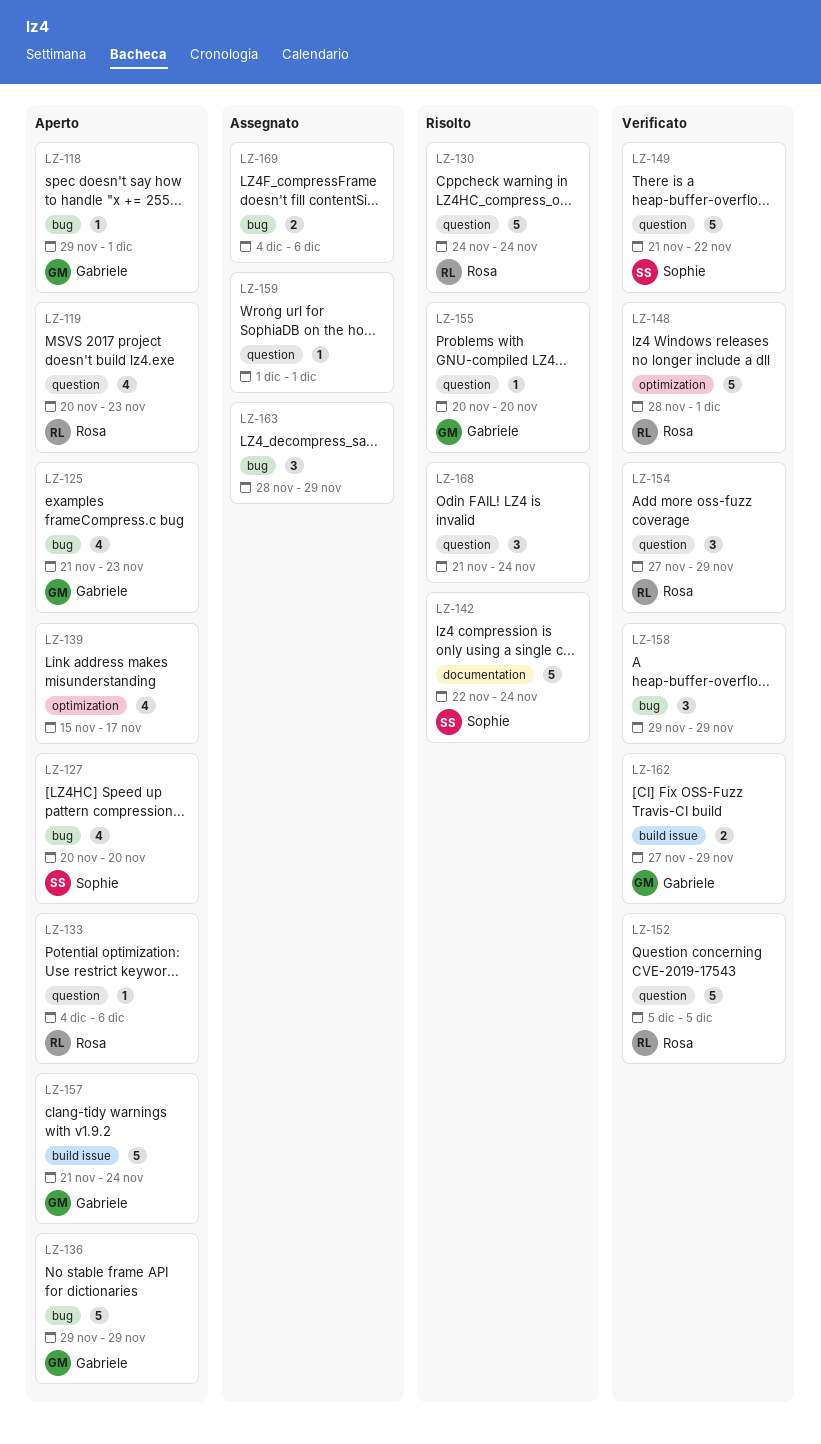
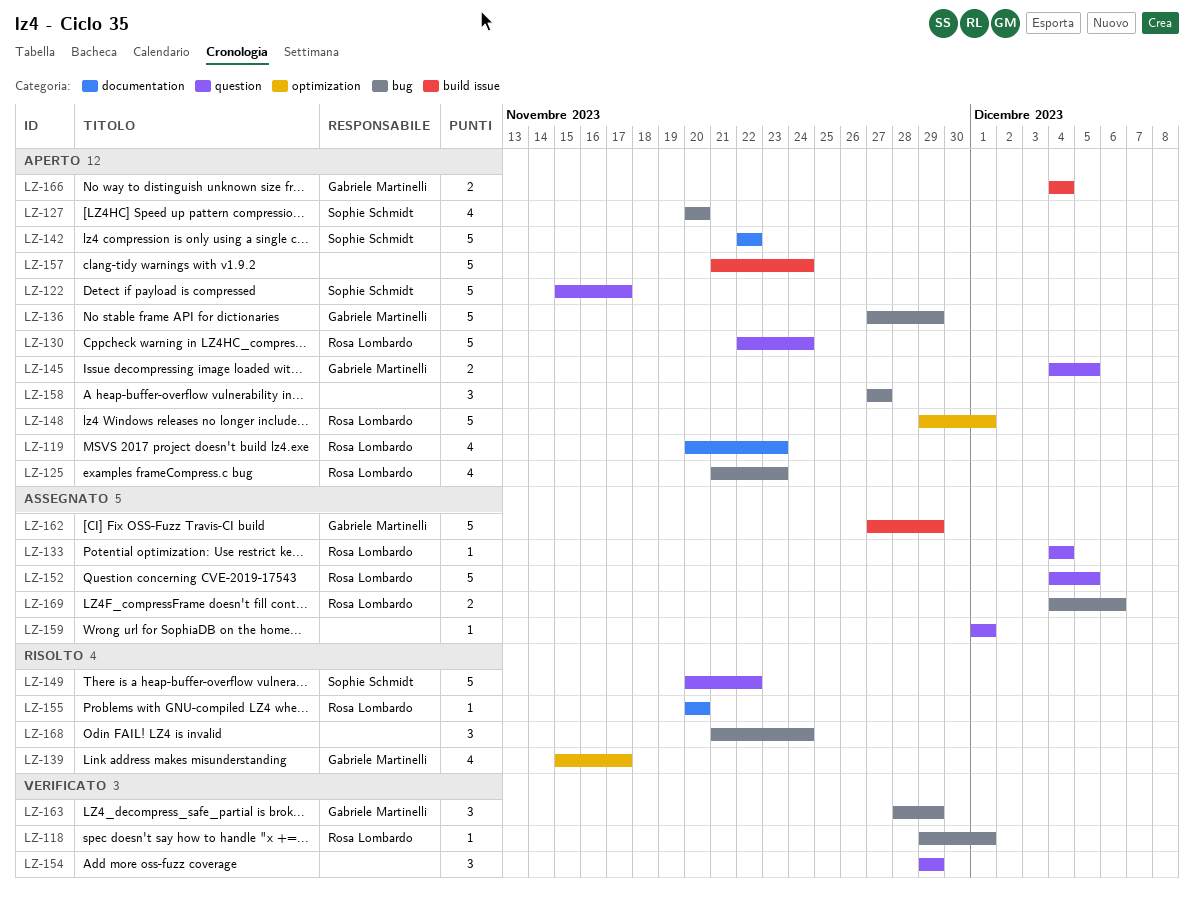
LZ-118, status: Aperto -> Verificato
LZ-118, owner: Gabriele Martinelli -> Rosa Lombardo
LZ-119, label: question -> documentation
LZ-122: none -> present
LZ-125, owner: Gabriele Martinelli -> Rosa Lombardo
LZ-130, status: Risolto -> Aperto
LZ-130, start: Nov 24 -> Nov 22
LZ-133, status: Aperto -> Assegnato
LZ-133, due: Dec 6 -> Dec 4
LZ-136, start: Nov 29 -> Nov 27
LZ-139, status: Aperto -> Risolto
LZ-139, owner: none -> Gabriele Martinelli
LZ-142, status: Risolto -> Aperto
LZ-142, due: Nov 24 -> Nov 22
LZ-145: none -> present
LZ-148, status: Verificato -> Aperto
LZ-148, start: Nov 28 -> Nov 29
LZ-149, status: Verificato -> Risolto
LZ-149, start: Nov 21 -> Nov 20
LZ-152, status: Verificato -> Assegnato
LZ-152, start: Dec 5 -> Dec 4
LZ-154, owner: Rosa Lombardo -> none
LZ-154, start: Nov 27 -> Nov 29
LZ-155, owner: Gabriele Martinelli -> Rosa Lombardo
LZ-155, label: question -> documentation
LZ-157, owner: Gabriele Martinelli -> none
LZ-158, status: Verificato -> Aperto
LZ-158, start: Nov 29 -> Nov 27
LZ-158, due: Nov 29 -> Nov 27
LZ-162, status: Verificato -> Assegnato
LZ-162, estimate: 2 -> 5
LZ-163, status: Assegnato -> Verificato
LZ-163, owner: none -> Gabriele Martinelli
LZ-166: none -> present
LZ-168, label: question -> bug
LZ-169, owner: none -> Rosa Lombardo

